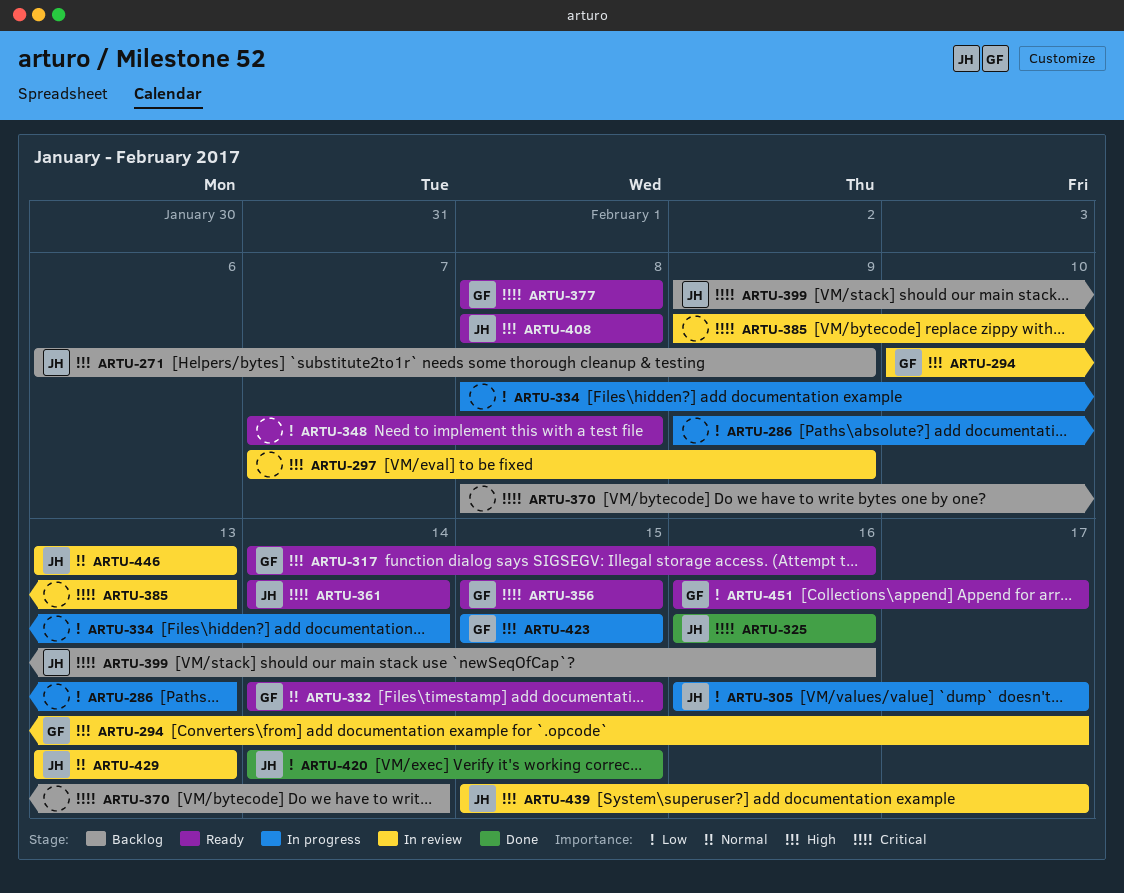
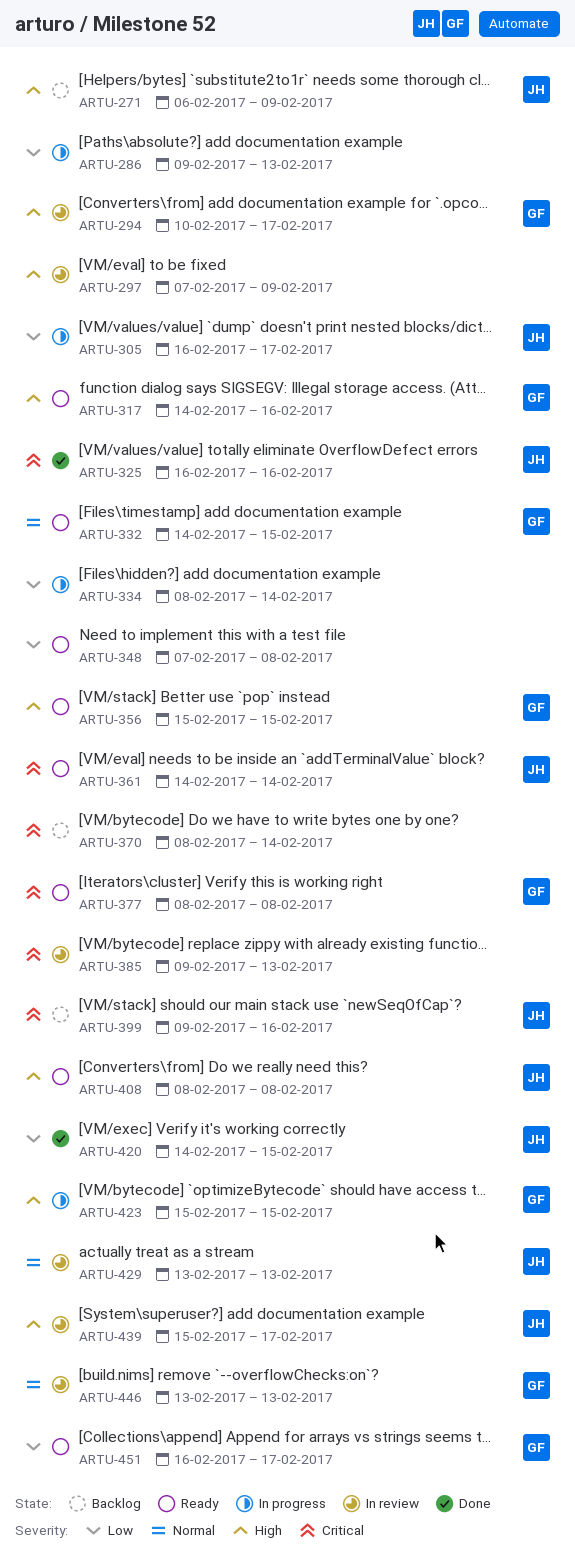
ARTU-356, priority: Critical -> High
ARTU-446, owner: JH -> GF

